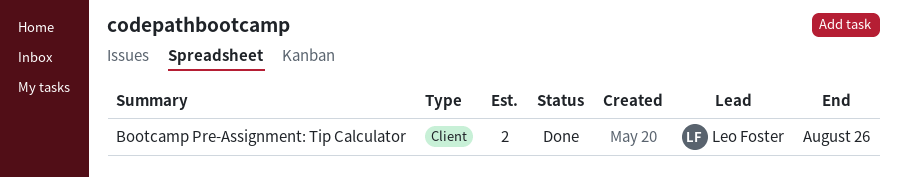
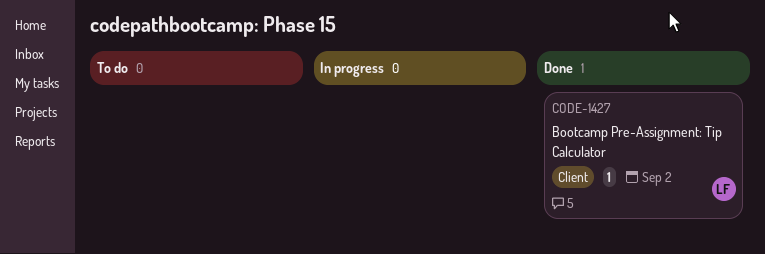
Bootcamp Pre-Assignment: Tip Calculator, estimate: 2 -> 1
Bootcamp Pre-Assignment: Tip Calculator, due: Aug 26 -> Sep 2

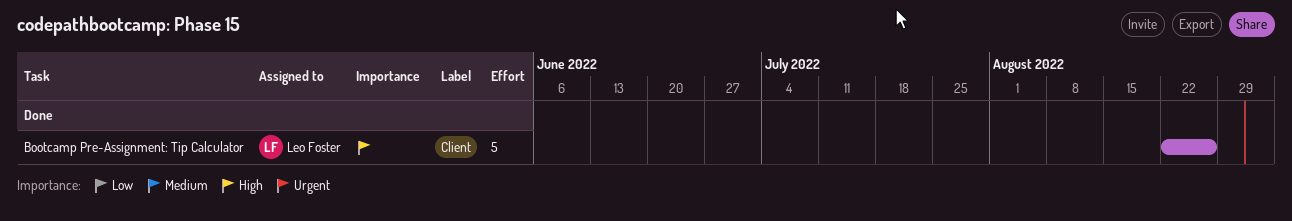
Bootcamp Pre-Assignment: Tip Calculator, estimate: 1 -> 5
Bootcamp Pre-Assignment: Tip Calculator, due: Sep 2 -> Aug 26

